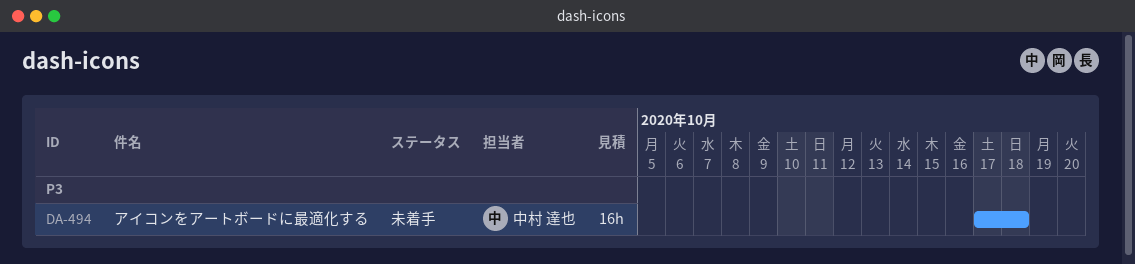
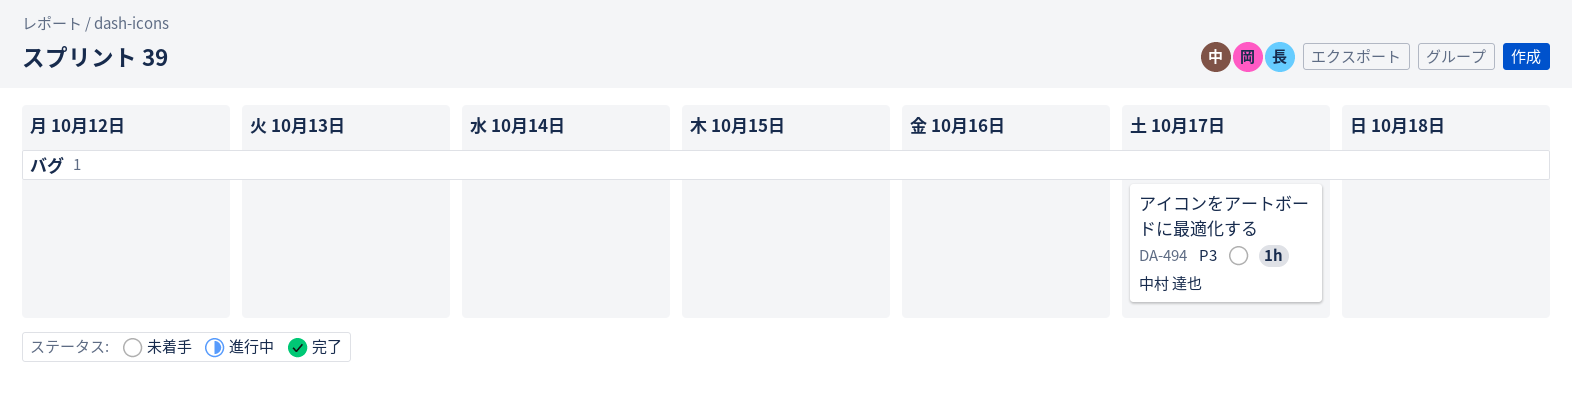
DA-494, estimate: 16h -> 1h
DA-494, due: Oct 18 -> Oct 17

